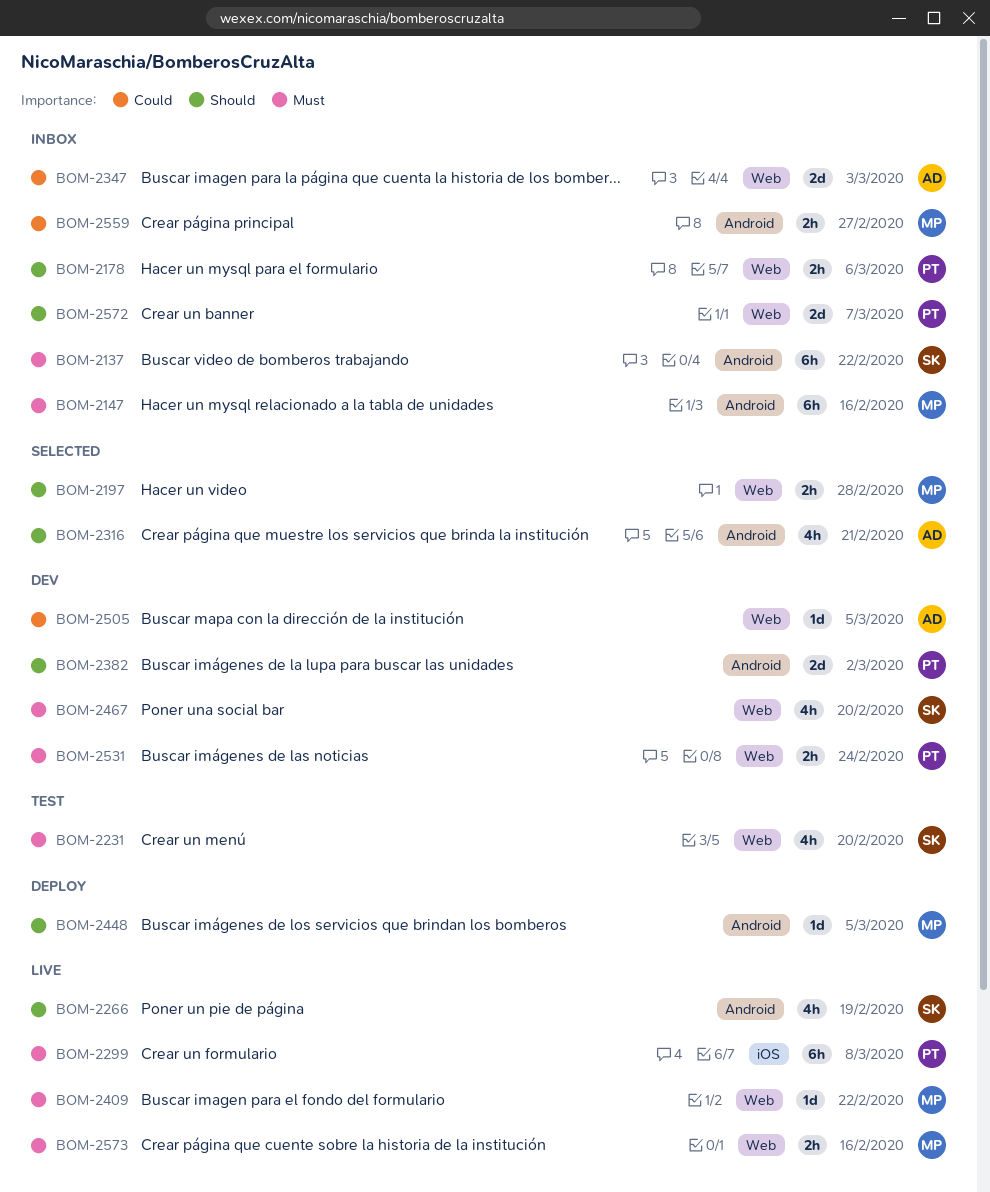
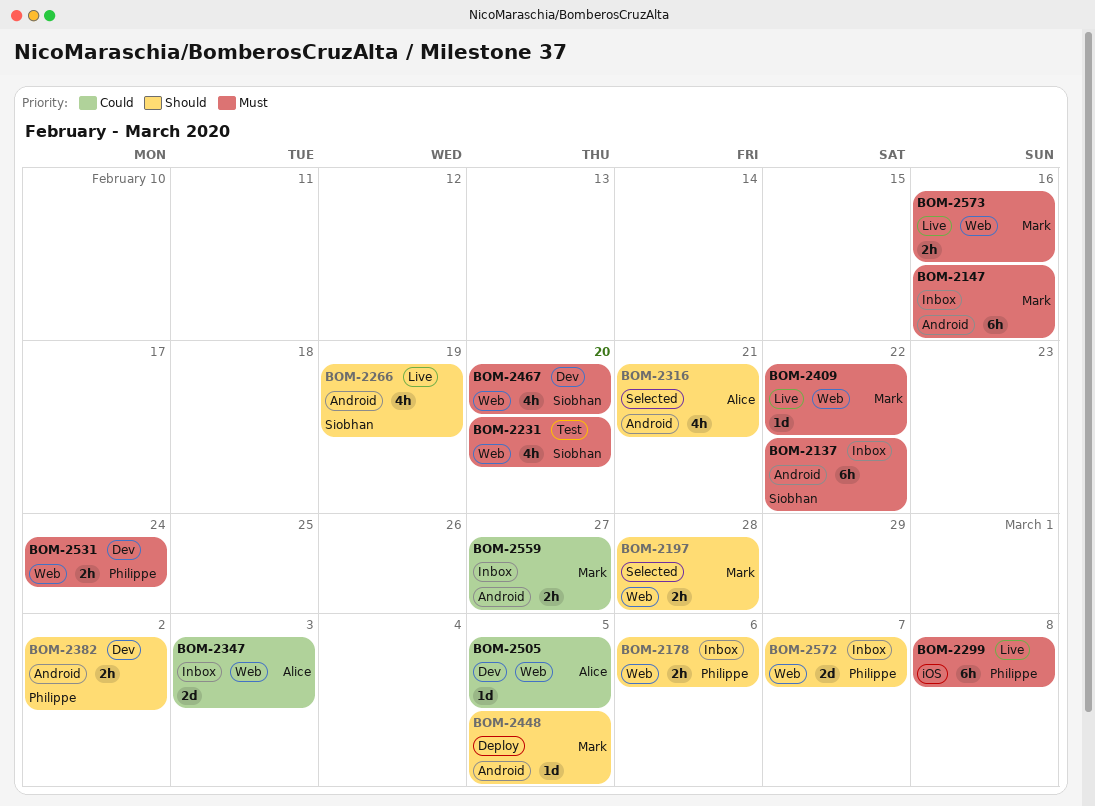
BOM-2382, estimate: 2d -> 2h

